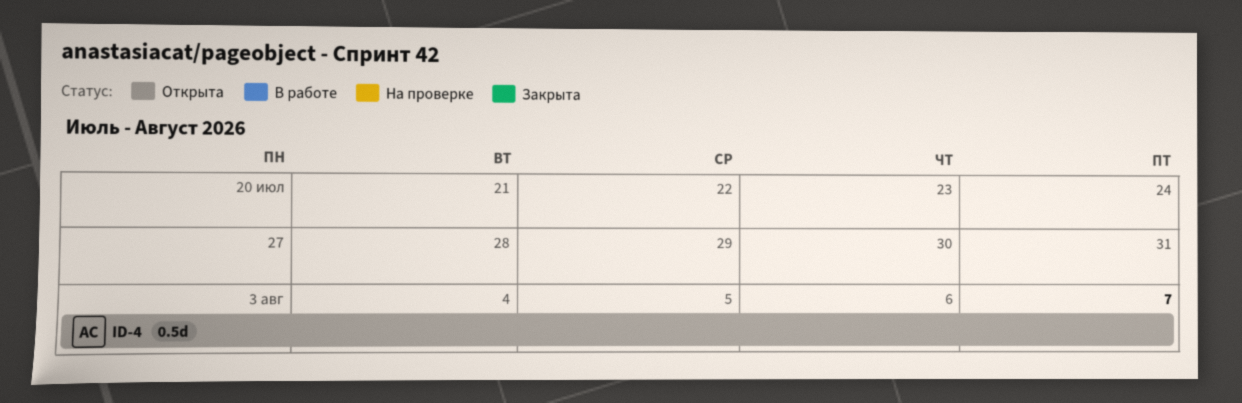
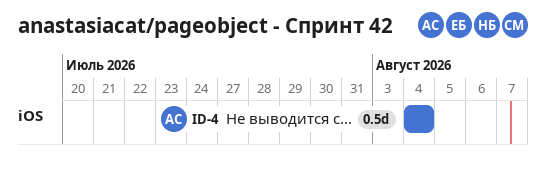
ID-4, start: Aug 3 -> Aug 4
ID-4, due: Aug 7 -> Aug 4

